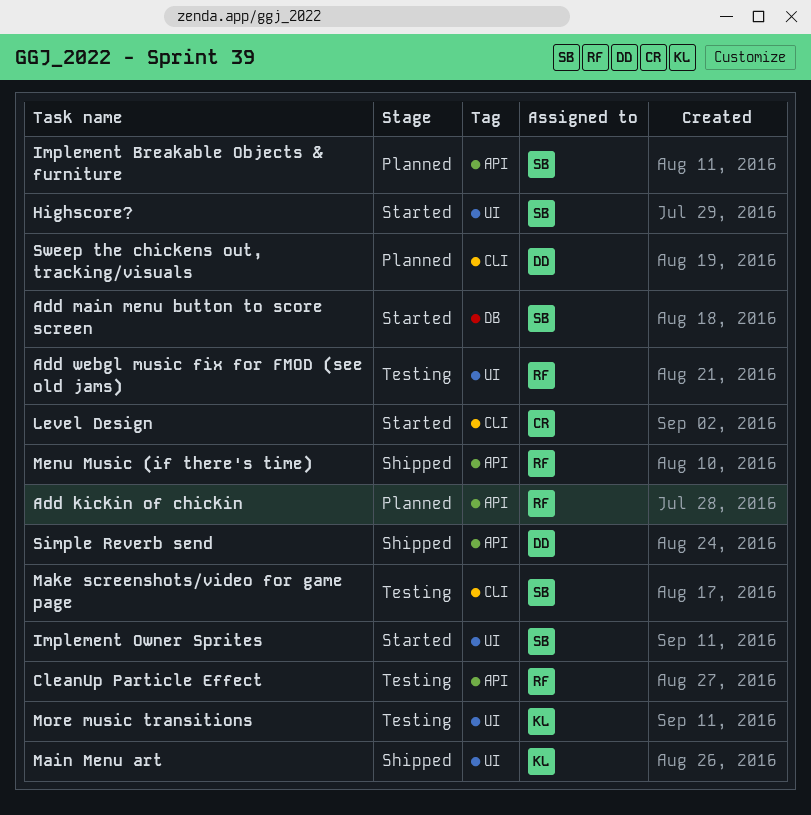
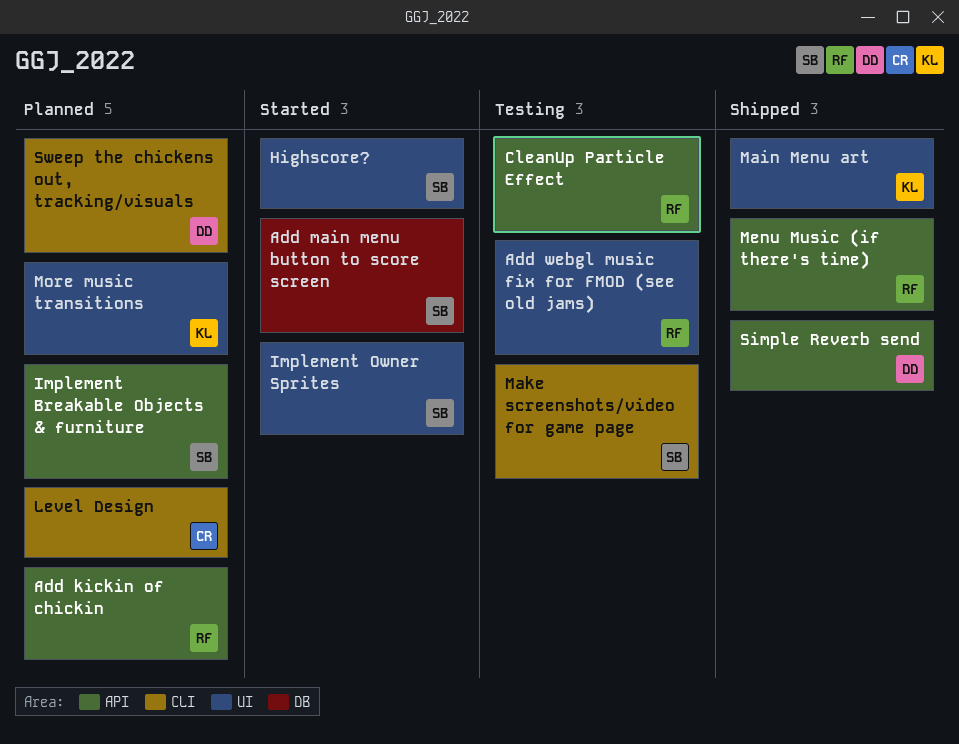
Level Design, status: Started -> Planned
More music transitions, status: Testing -> Planned

